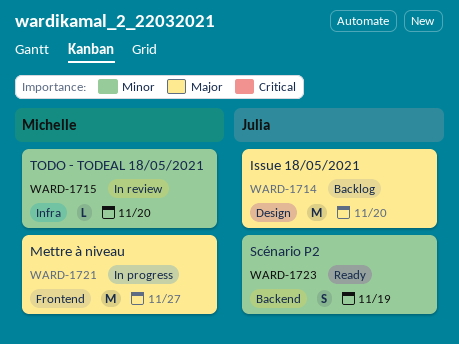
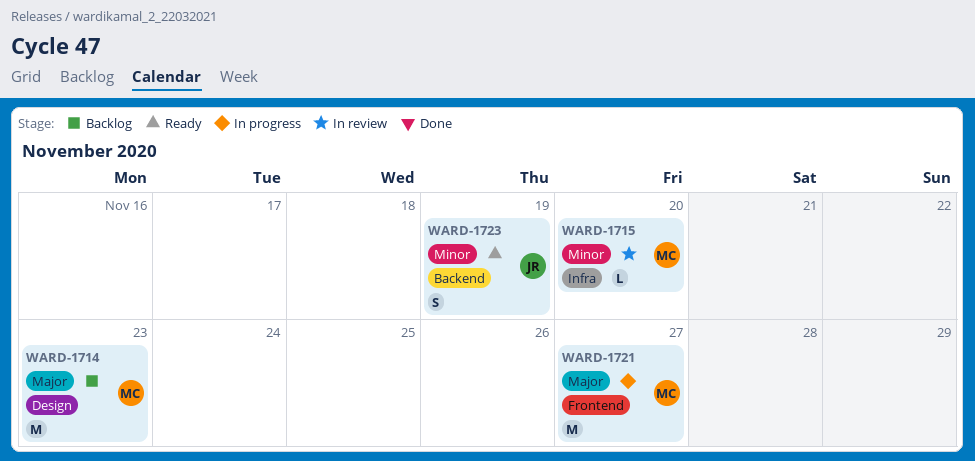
WARD-1714, owner: Julia -> Michelle
WARD-1714, due: Nov 20 -> Nov 23

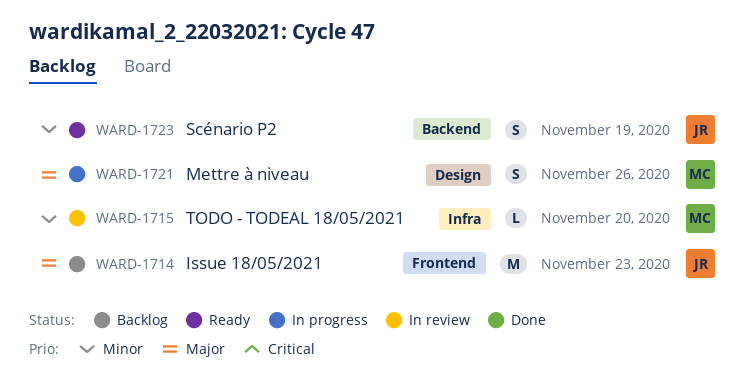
WARD-1714, owner: MC -> JR
WARD-1714, label: Design -> Frontend
WARD-1721, label: Frontend -> Design
WARD-1721, estimate: M -> S
WARD-1721, due: Nov 27 -> Nov 26

